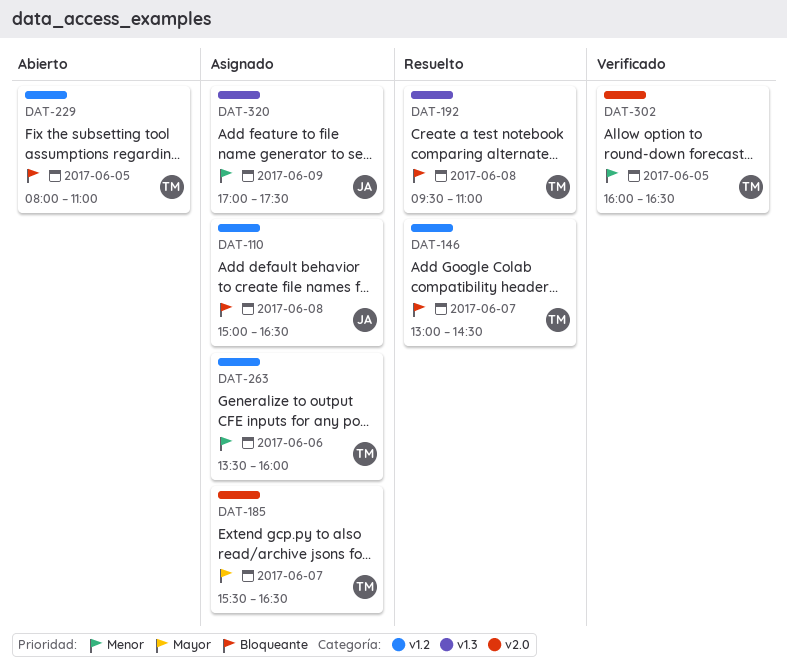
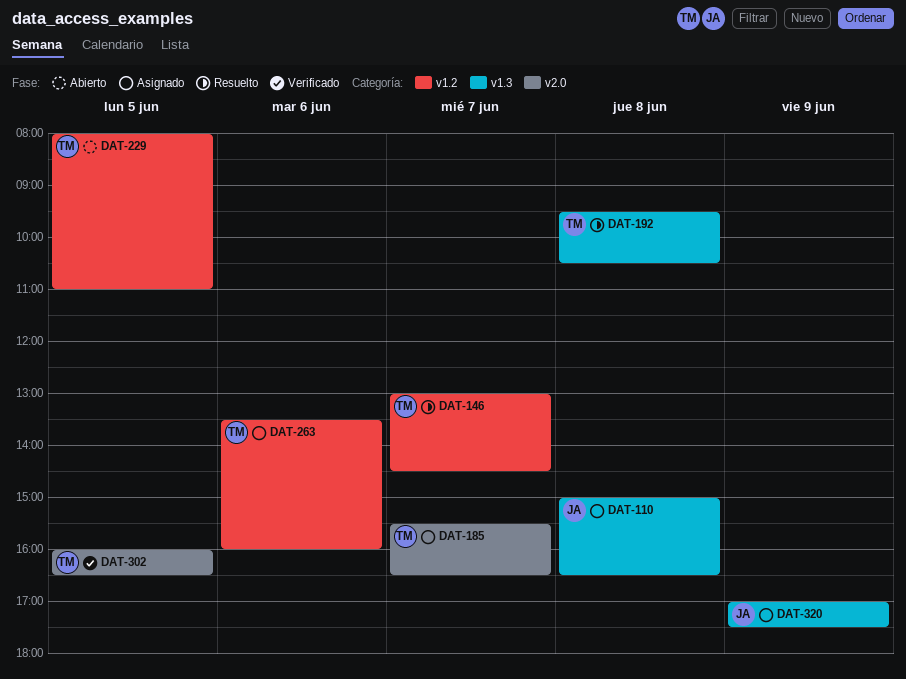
DAT-110, label: v1.2 -> v1.3
DAT-192, ends: 11:00 -> 10:30

